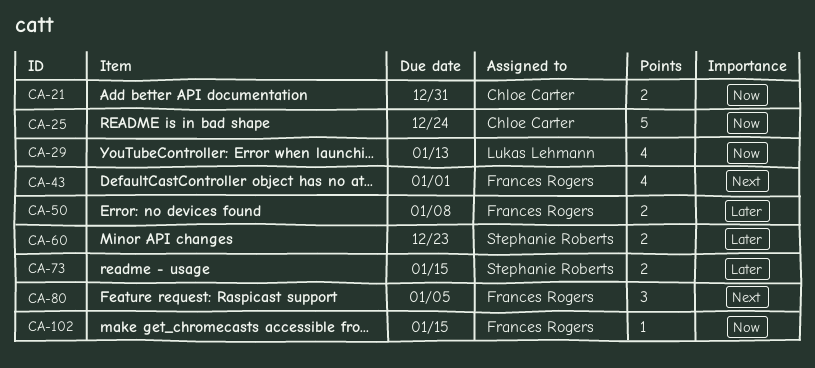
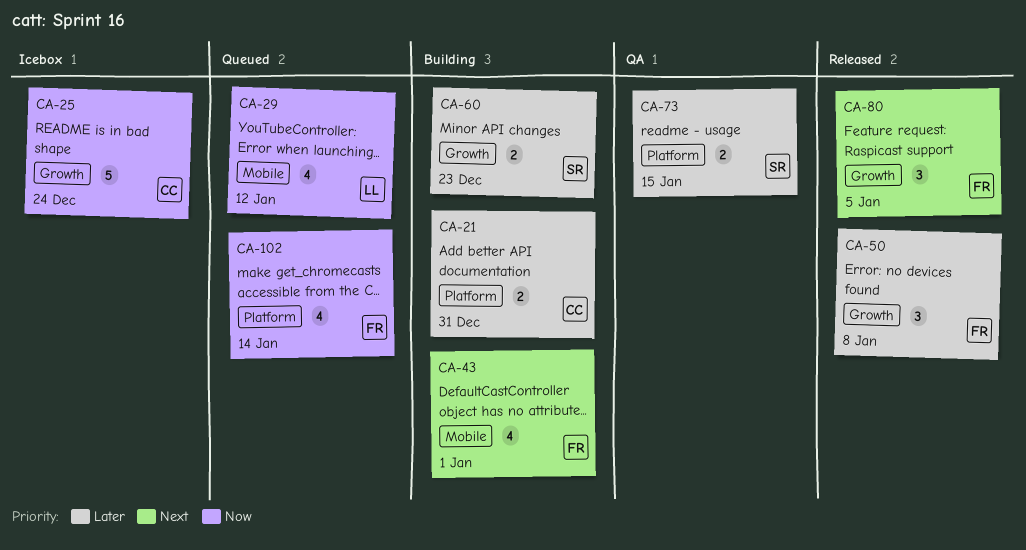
CA-21, priority: Now -> Later
CA-29, due: Jan 13 -> Jan 12
CA-50, estimate: 2 -> 3
CA-102, estimate: 1 -> 4
CA-102, due: Jan 15 -> Jan 14

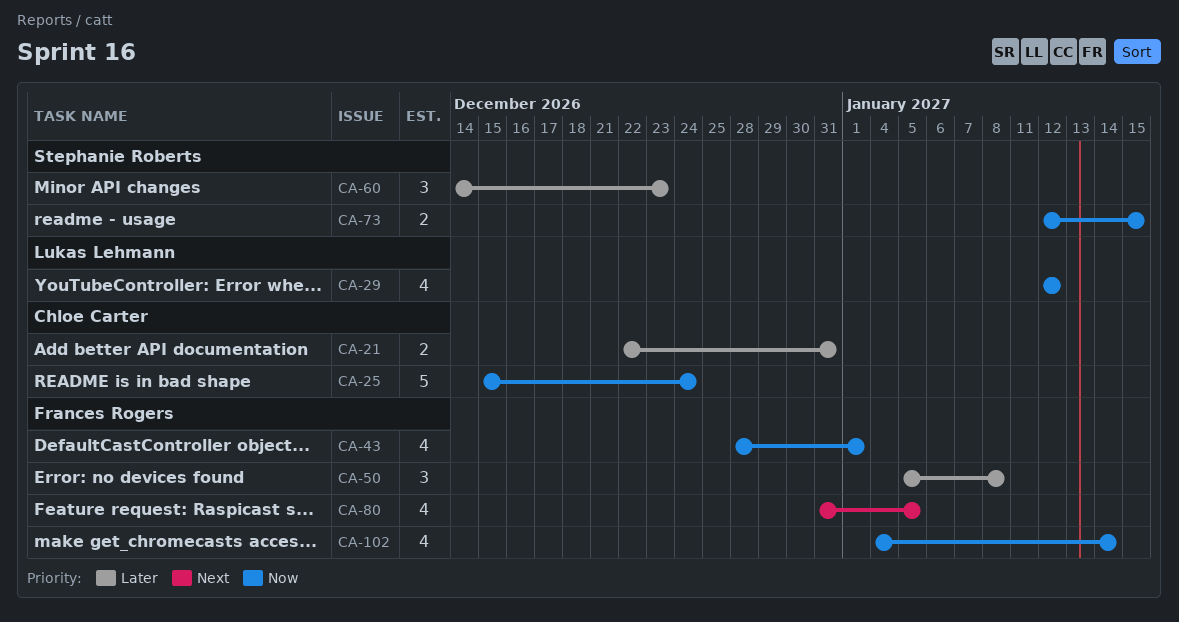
CA-43, priority: Next -> Now
CA-60, estimate: 2 -> 3
CA-73, priority: Later -> Now
CA-80, estimate: 3 -> 4

